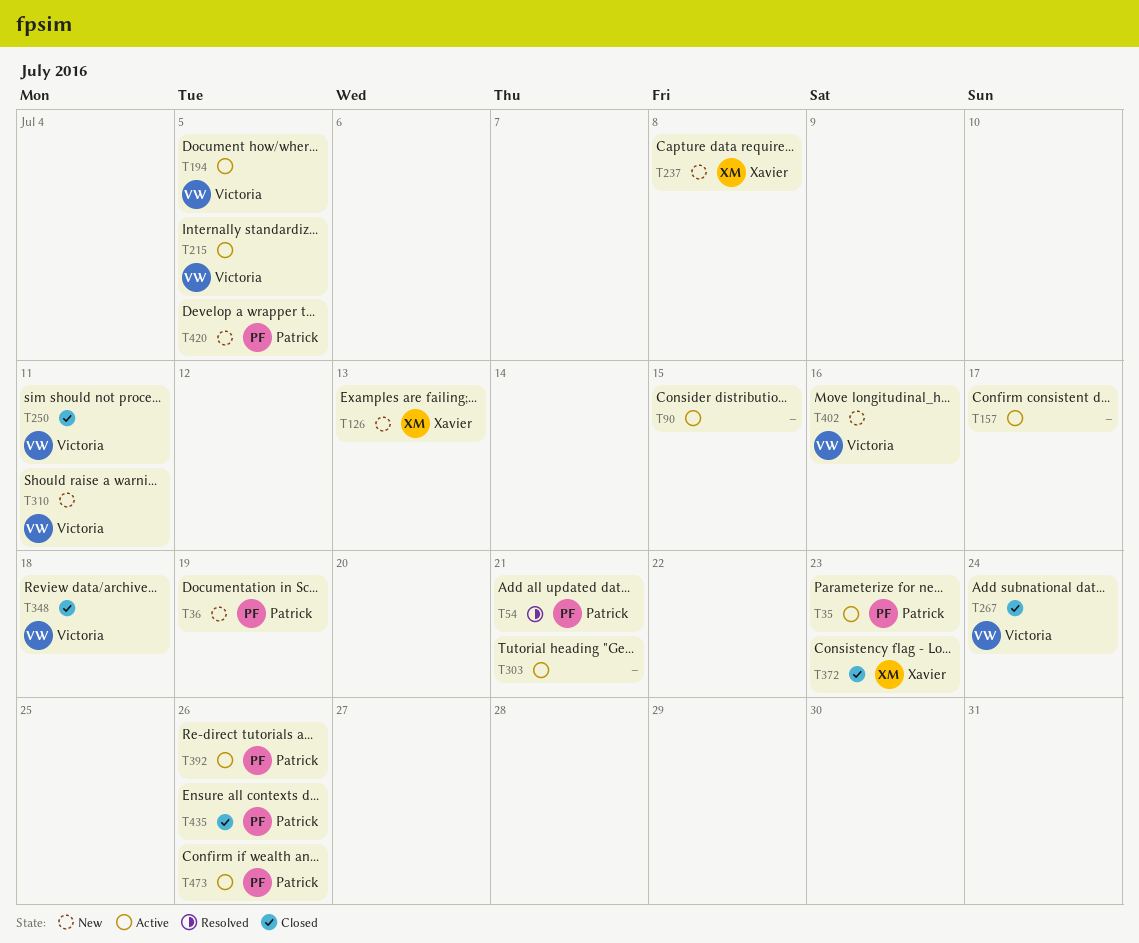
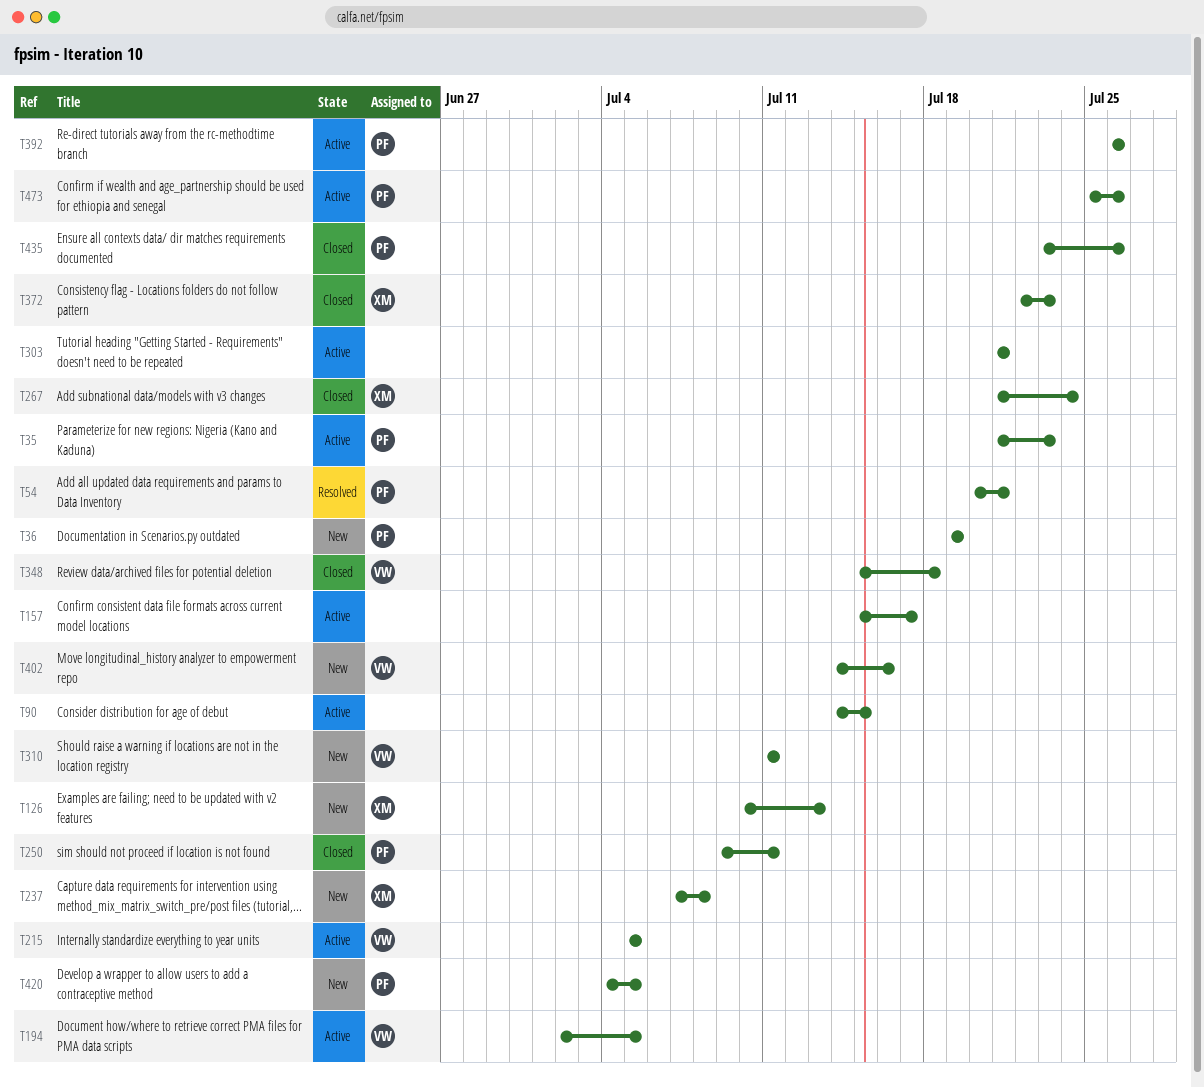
T250, owner: Victoria -> Patrick
T267, owner: Victoria -> Xavier

